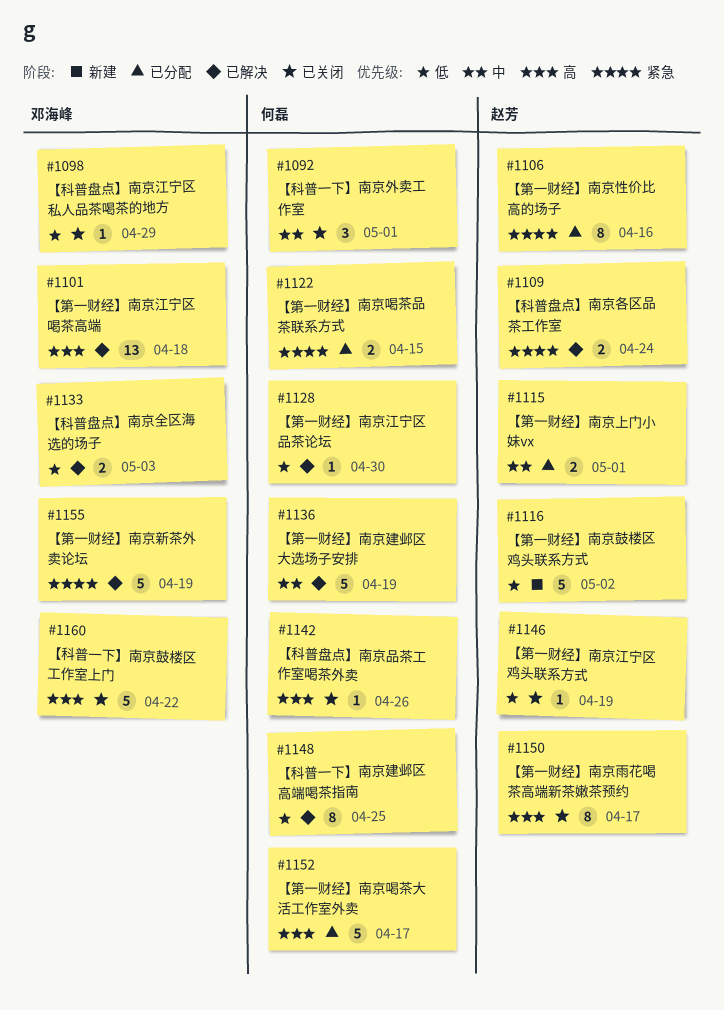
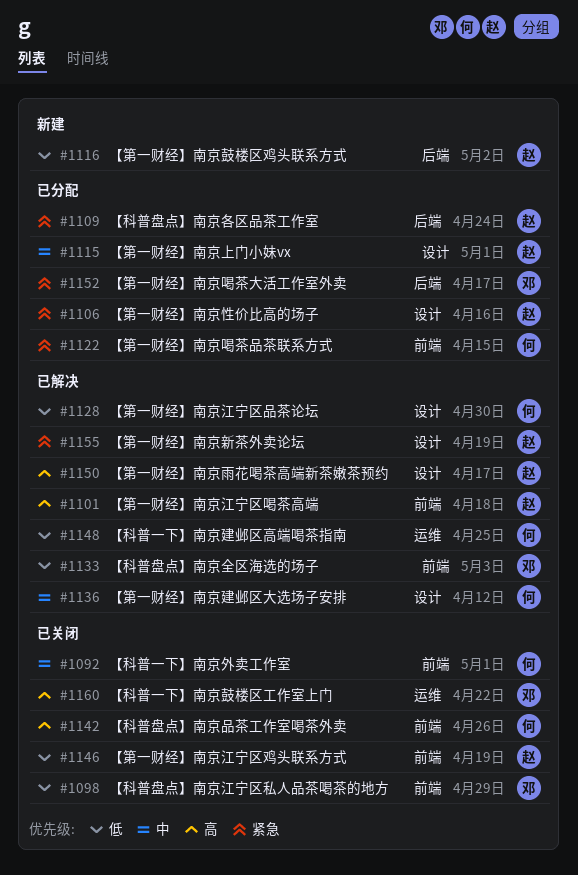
#1101, owner: 邓海峰 -> 赵芳
#1109, status: 已解决 -> 已分配
#1136, due: Apr 19 -> Apr 12
#1150, status: 已关闭 -> 已解决
#1152, owner: 何磊 -> 邓海峰
#1152, priority: 高 -> 紧急
#1155, owner: 邓海峰 -> 赵芳

